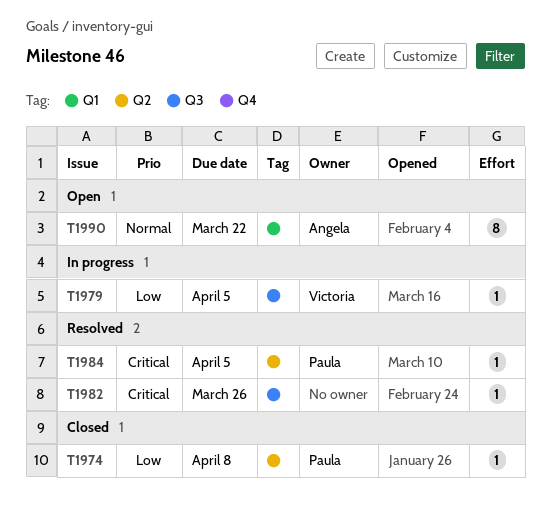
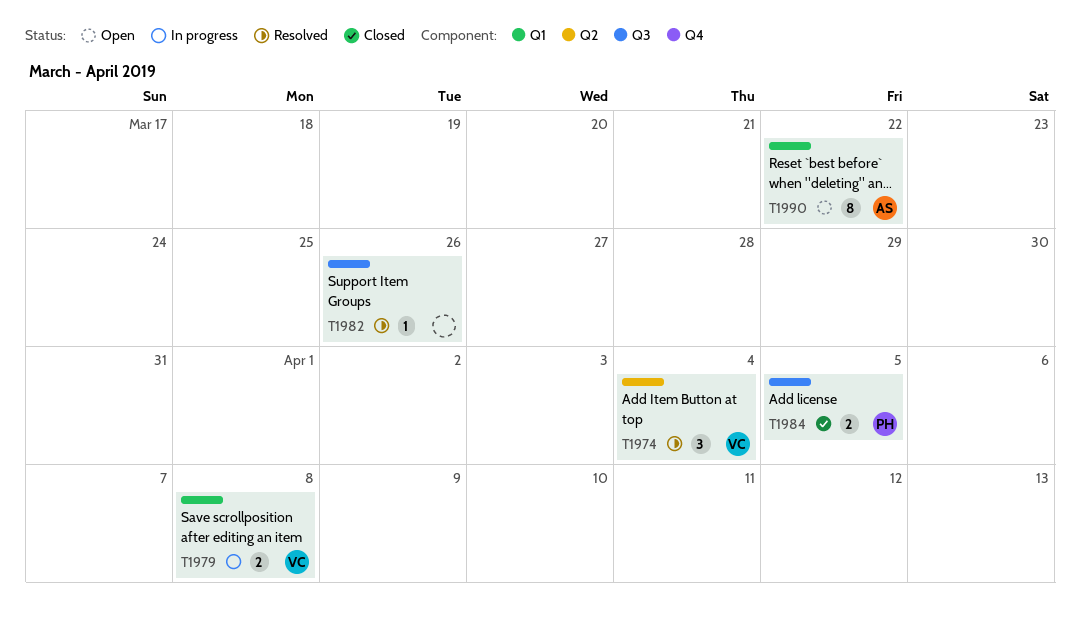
T1974, status: Closed -> Resolved
T1974, owner: Paula -> Victoria
T1974, estimate: 1 -> 3
T1974, due: Apr 8 -> Apr 4
T1979, label: Q3 -> Q1
T1979, estimate: 1 -> 2
T1979, due: Apr 5 -> Apr 8
T1984, status: Resolved -> Closed
T1984, label: Q2 -> Q3
T1984, estimate: 1 -> 2

